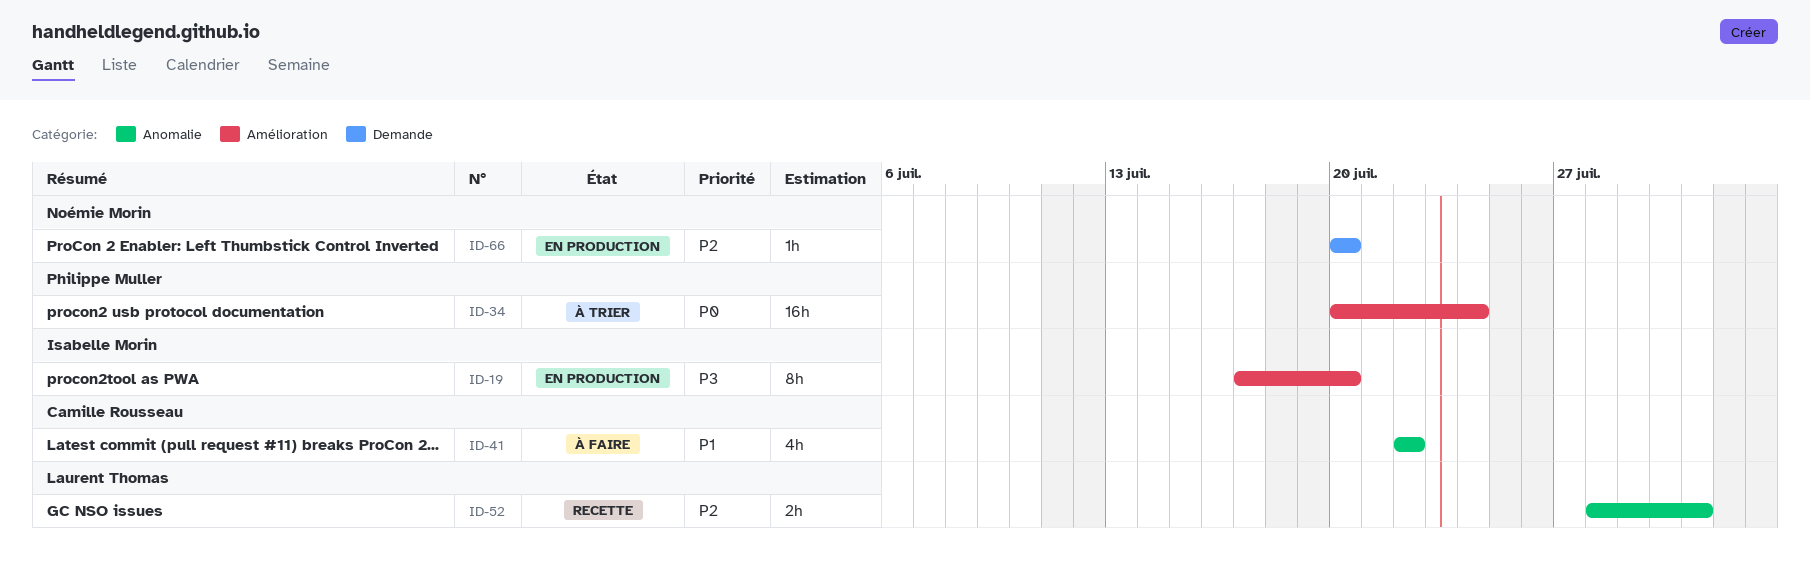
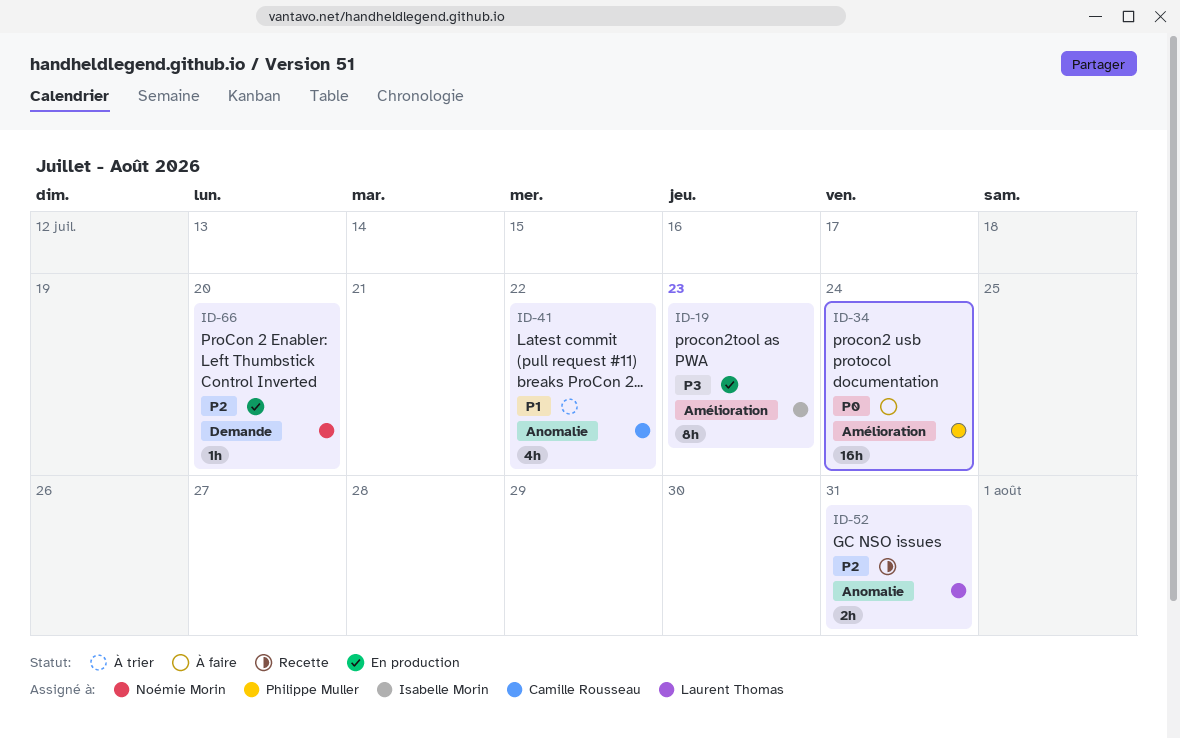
ID-19, due: Jul 20 -> Jul 23
ID-34, status: À trier -> À faire
ID-41, status: À faire -> À trier

